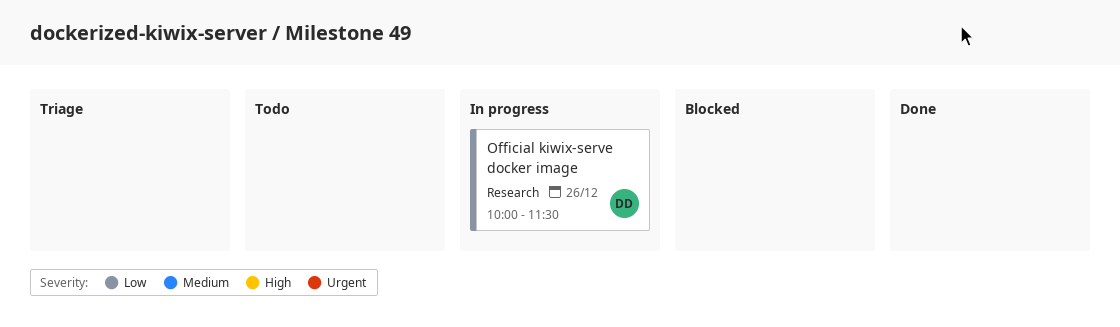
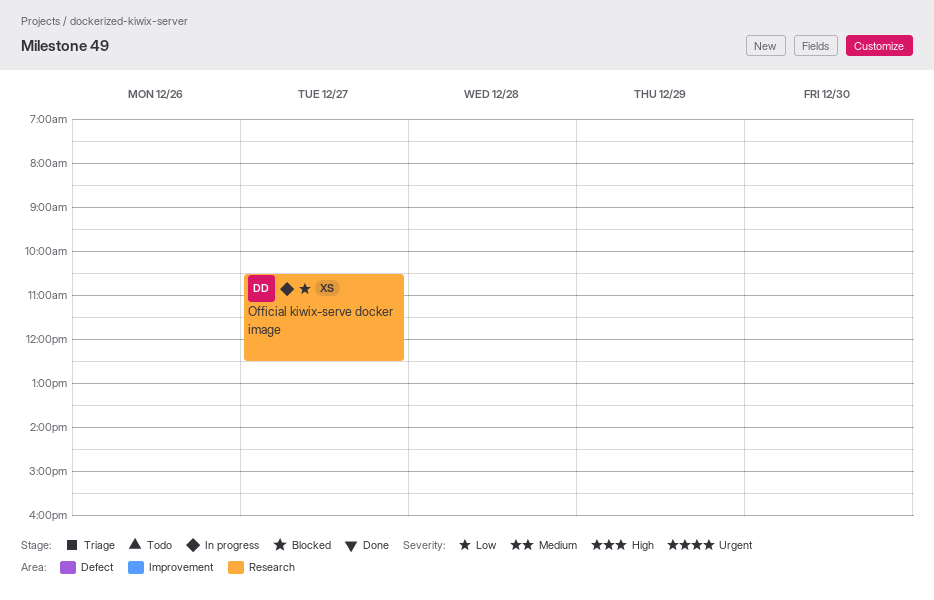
Official kiwix-serve docker image, day: Dec 26 -> Dec 27
Official kiwix-serve docker image, begins: 10:00 -> 10:30
Official kiwix-serve docker image, ends: 11:30 -> 12:30

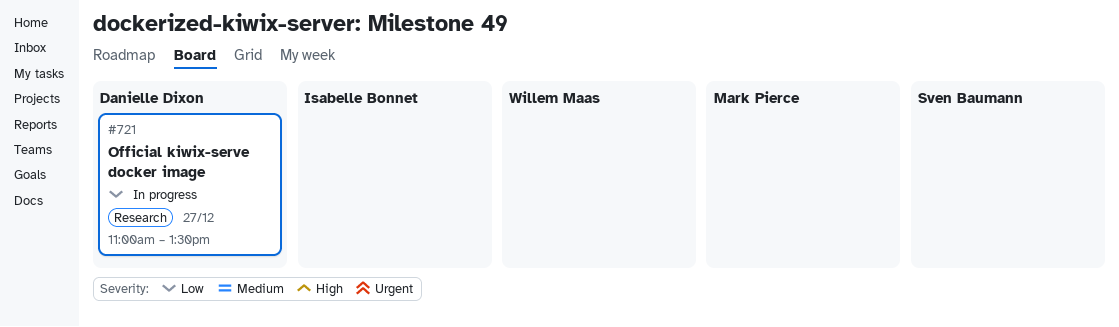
Official kiwix-serve docker image, begins: 10:30 -> 11:00
Official kiwix-serve docker image, ends: 12:30 -> 13:30

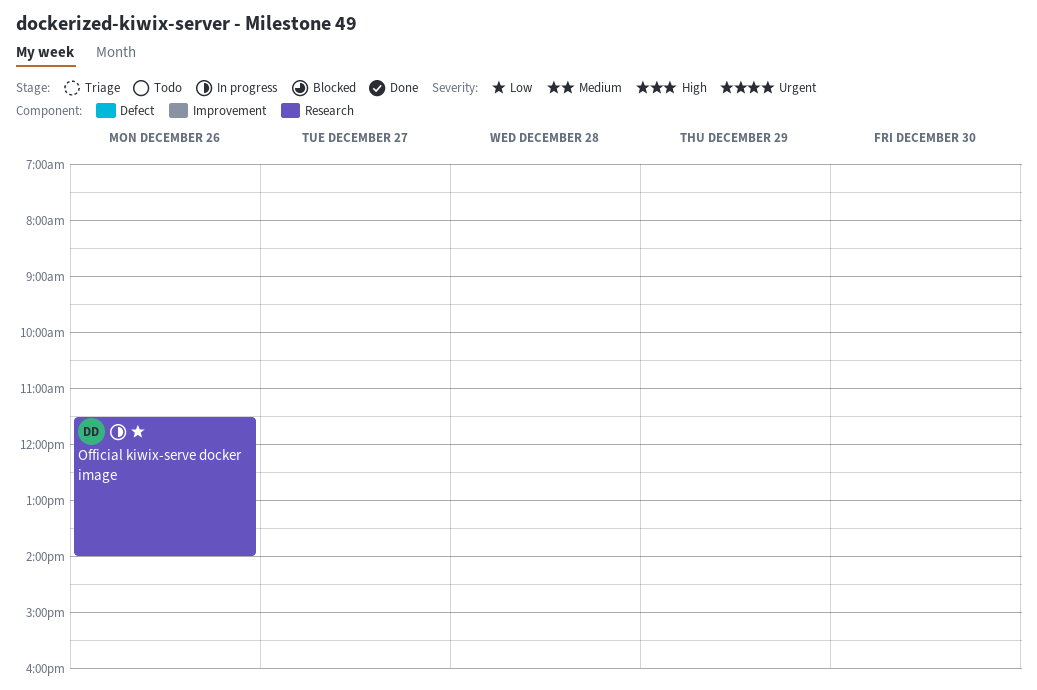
Official kiwix-serve docker image, day: Dec 27 -> Dec 26
Official kiwix-serve docker image, begins: 11:00 -> 11:30
Official kiwix-serve docker image, ends: 13:30 -> 14:00

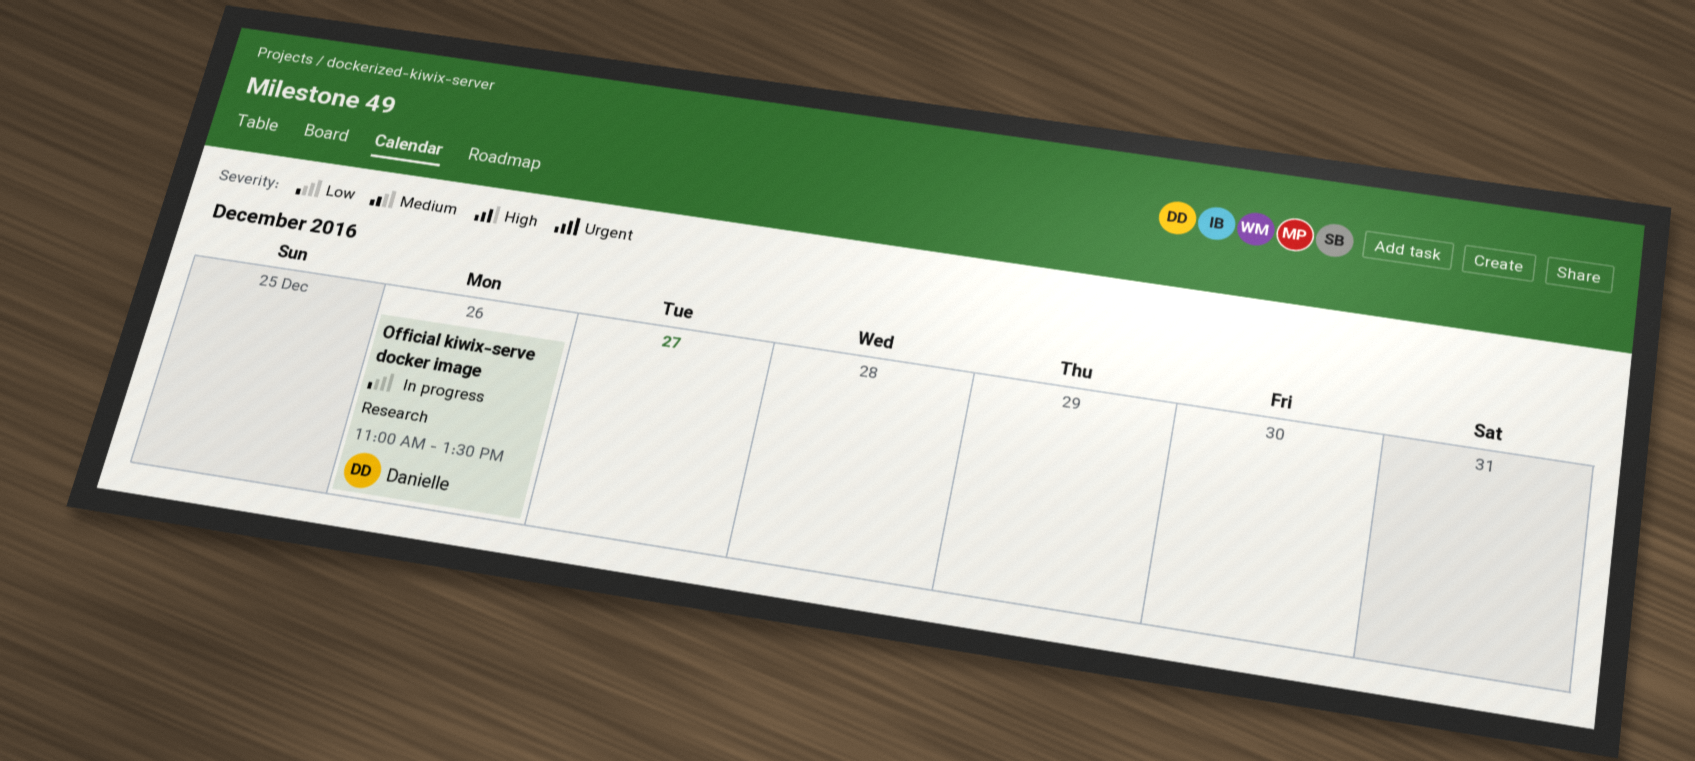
Official kiwix-serve docker image, begins: 11:30 -> 11:00
Official kiwix-serve docker image, ends: 14:00 -> 13:30

